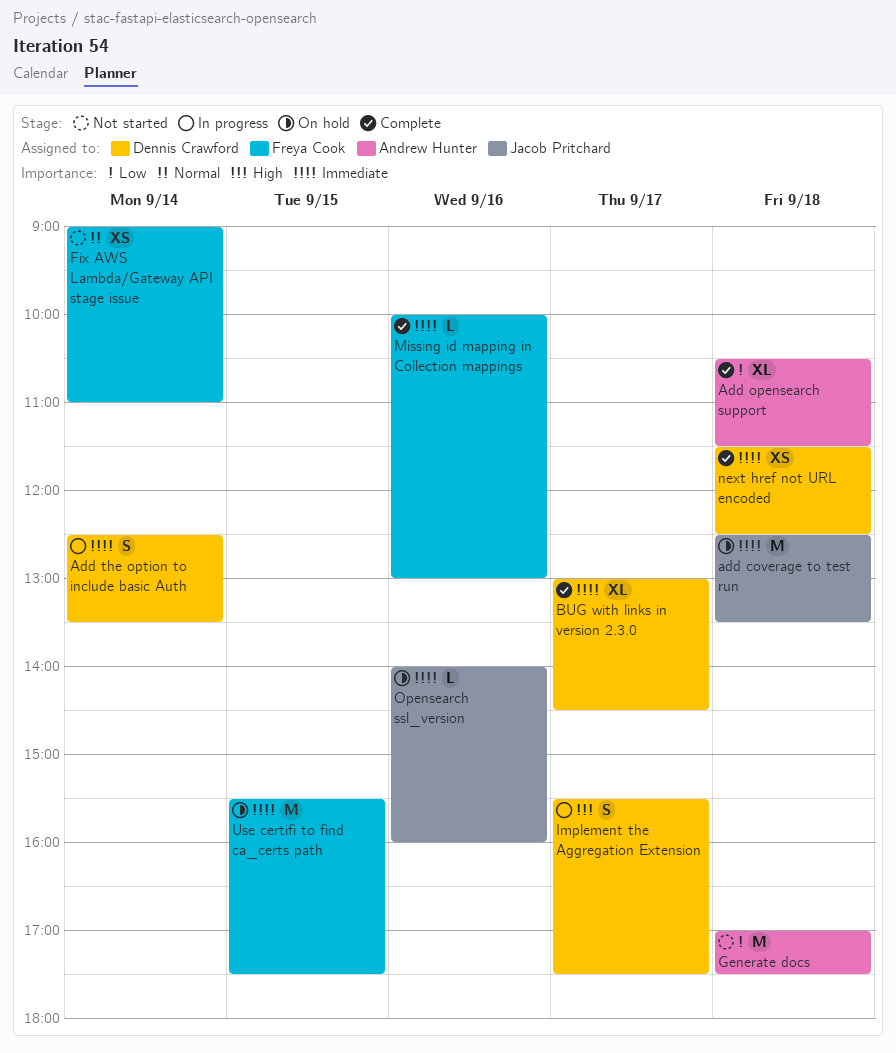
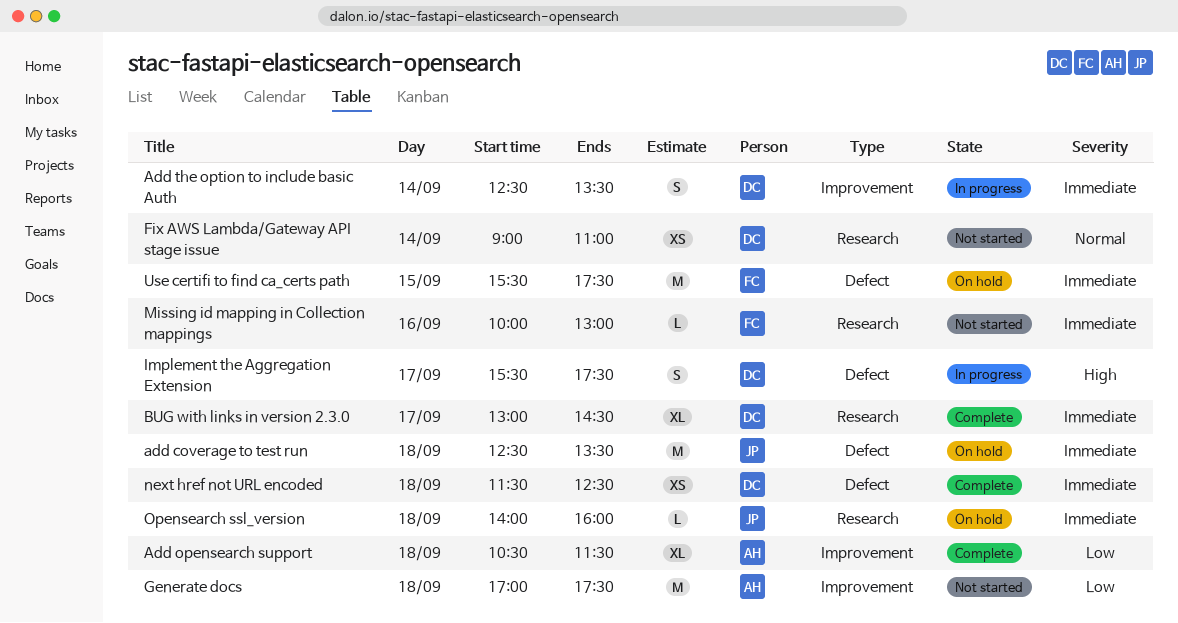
Fix AWS Lambda/Gateway API stage issue, owner: Freya Cook -> Dennis Crawford
Missing id mapping in Collection mappings, status: Complete -> Not started
Opensearch ssl_version, day: Sep 16 -> Sep 18

